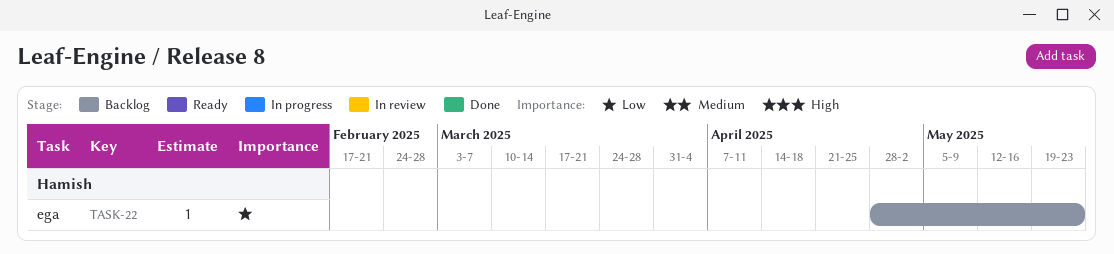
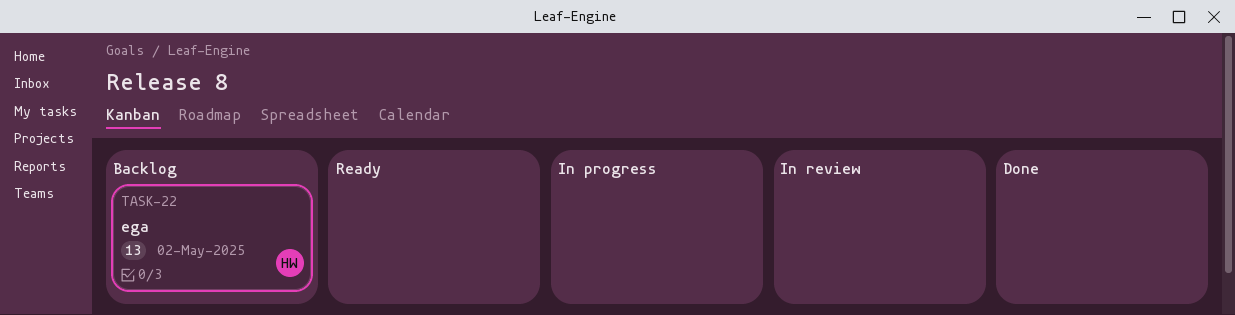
TASK-22, estimate: 1 -> 13
TASK-22, due: May 23 -> May 2

